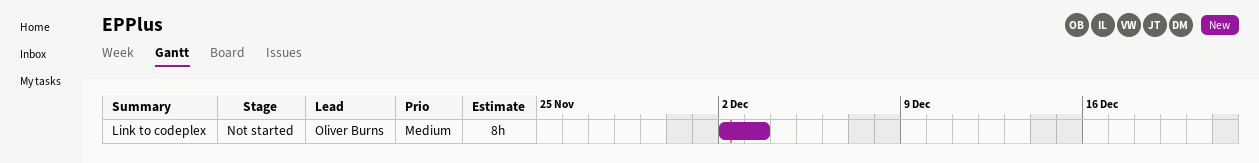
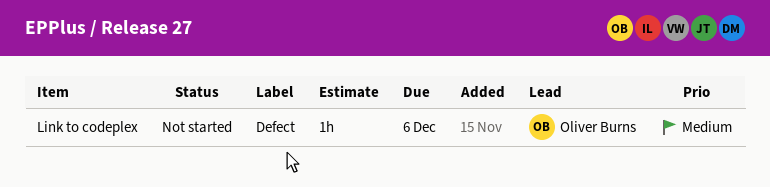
Link to codeplex, estimate: 8h -> 1h
Link to codeplex, due: Dec 3 -> Dec 6

